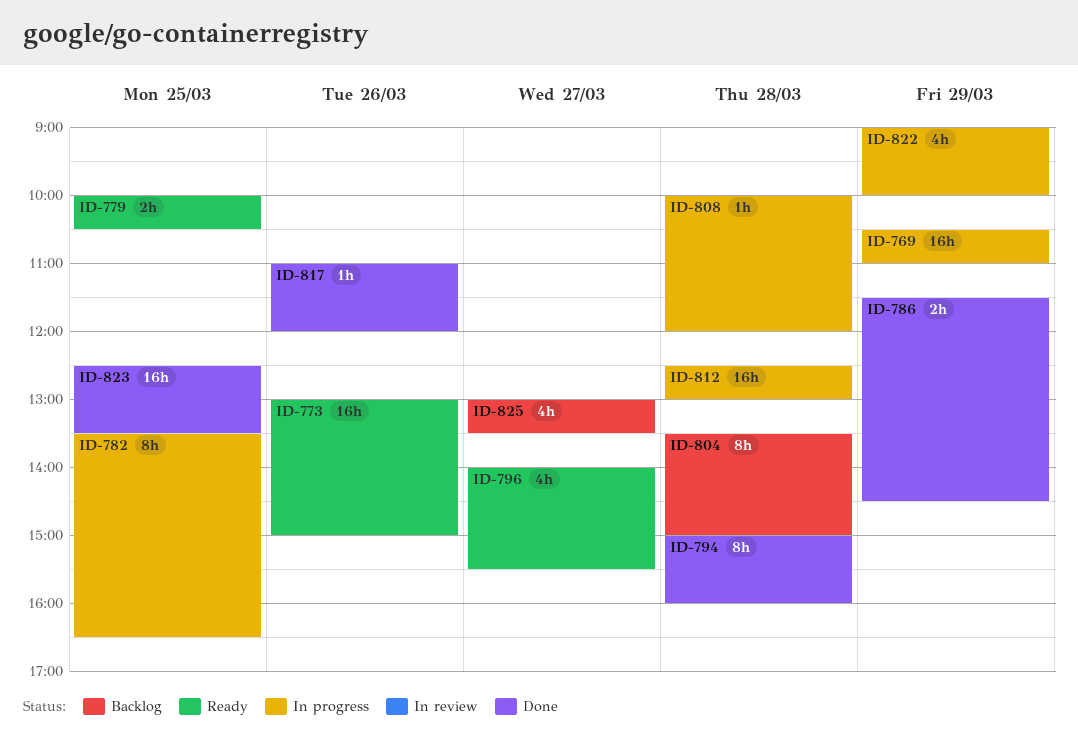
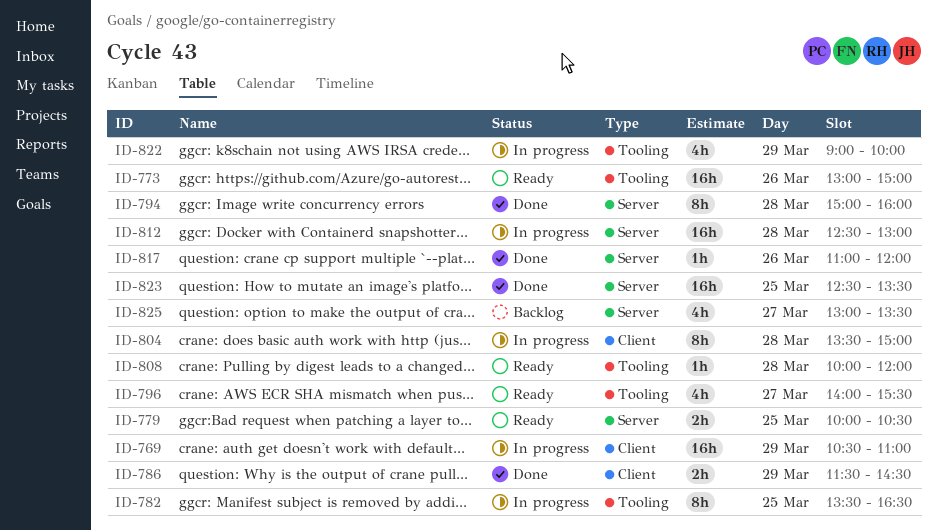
ID-804, status: Backlog -> In progress
ID-808, status: In progress -> Ready

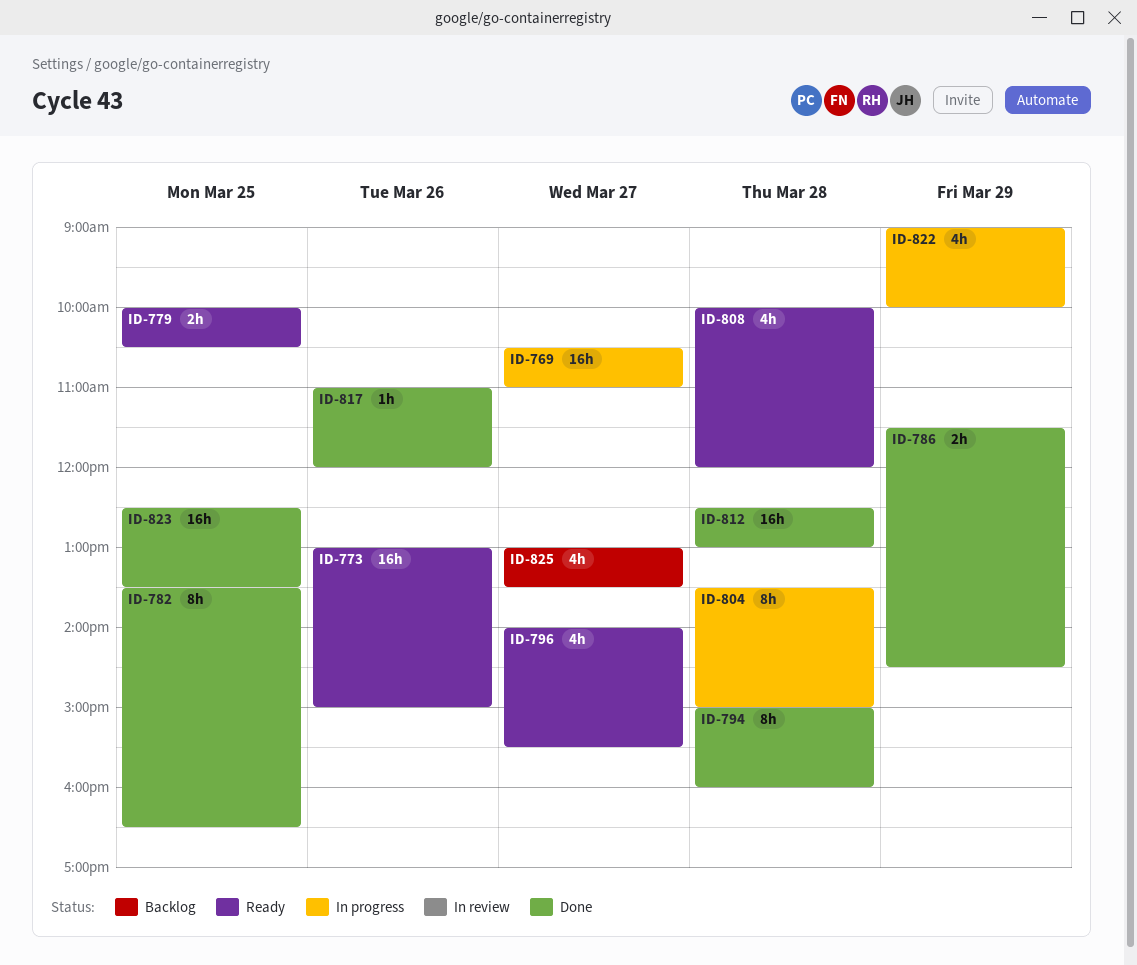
ID-769, day: Mar 29 -> Mar 27
ID-782, status: In progress -> Done
ID-808, estimate: 1h -> 4h
ID-812, status: In progress -> Done

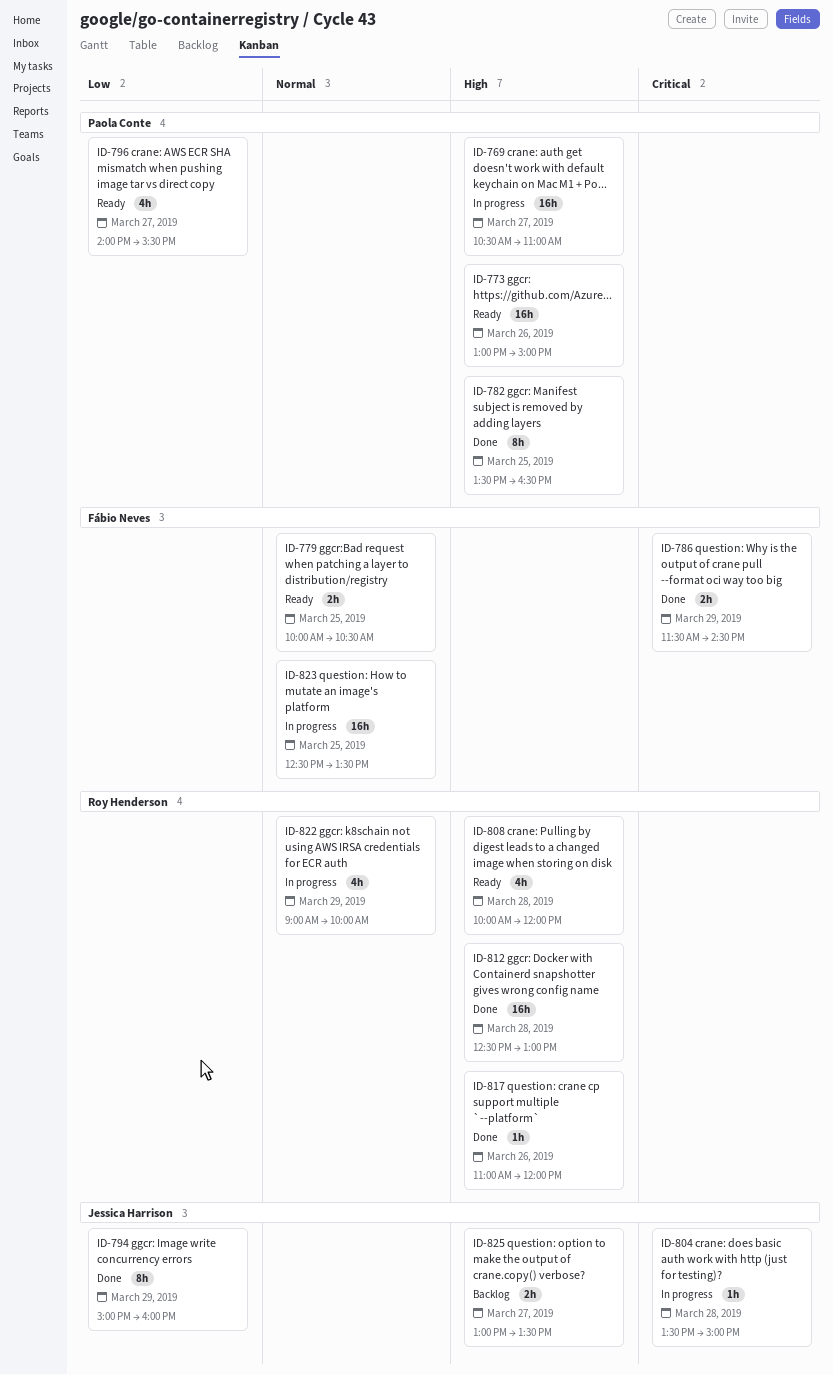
ID-794, day: Mar 28 -> Mar 29
ID-804, estimate: 8h -> 1h
ID-823, status: Done -> In progress
ID-825, estimate: 4h -> 2h

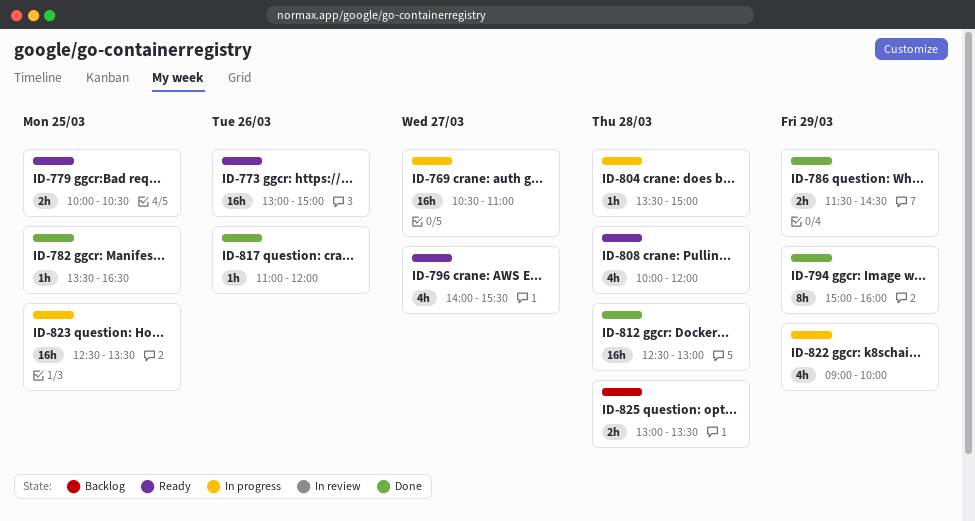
ID-782, estimate: 8h -> 1h
ID-825, day: Mar 27 -> Mar 28

